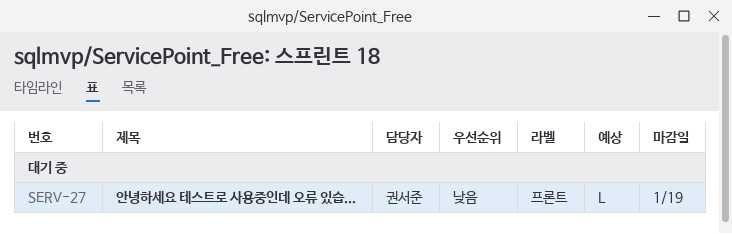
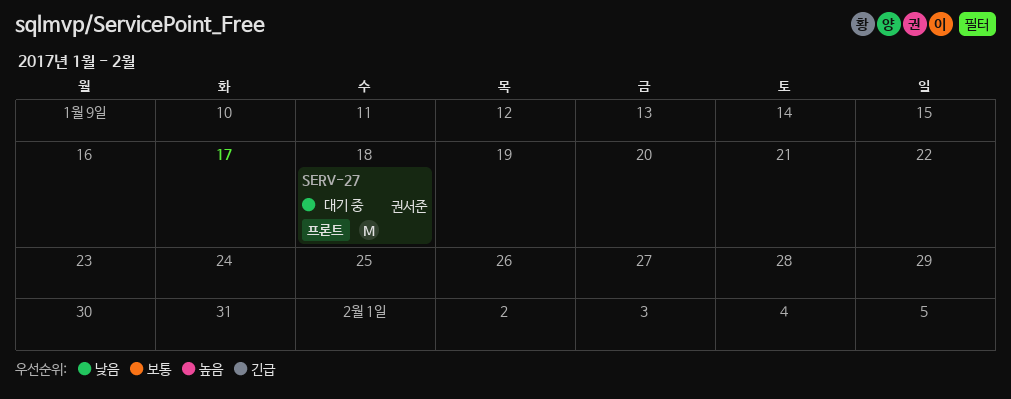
SERV-27, estimate: L -> M
SERV-27, due: Jan 19 -> Jan 18

